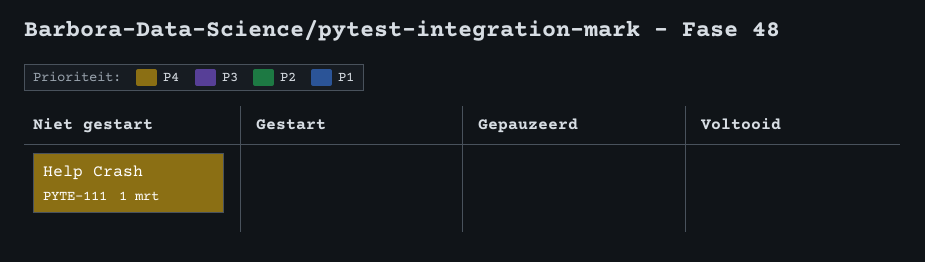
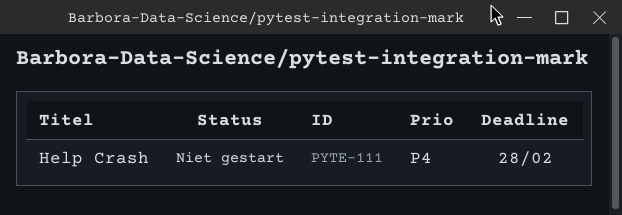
PYTE-111, due: Mar 1 -> Feb 28

